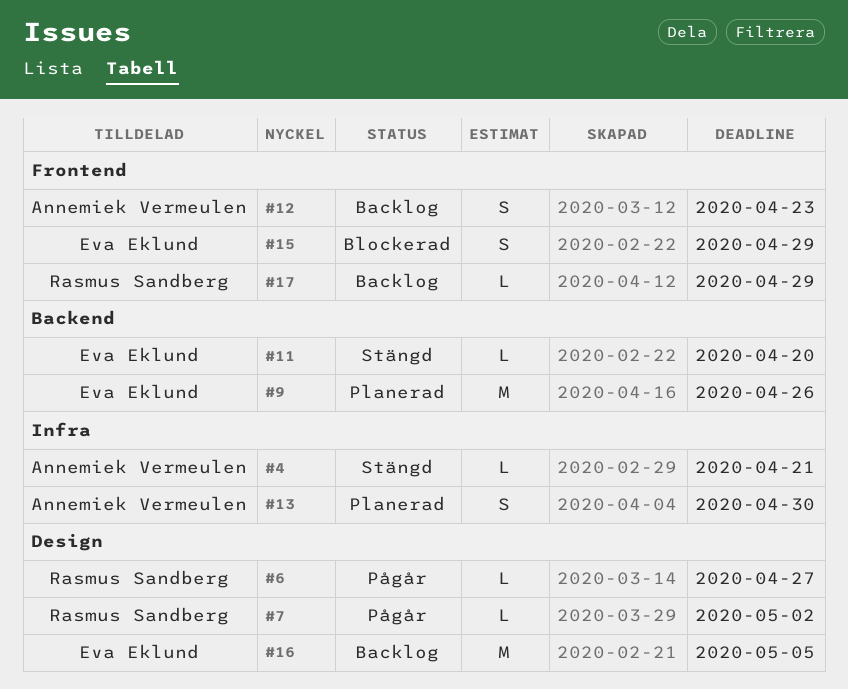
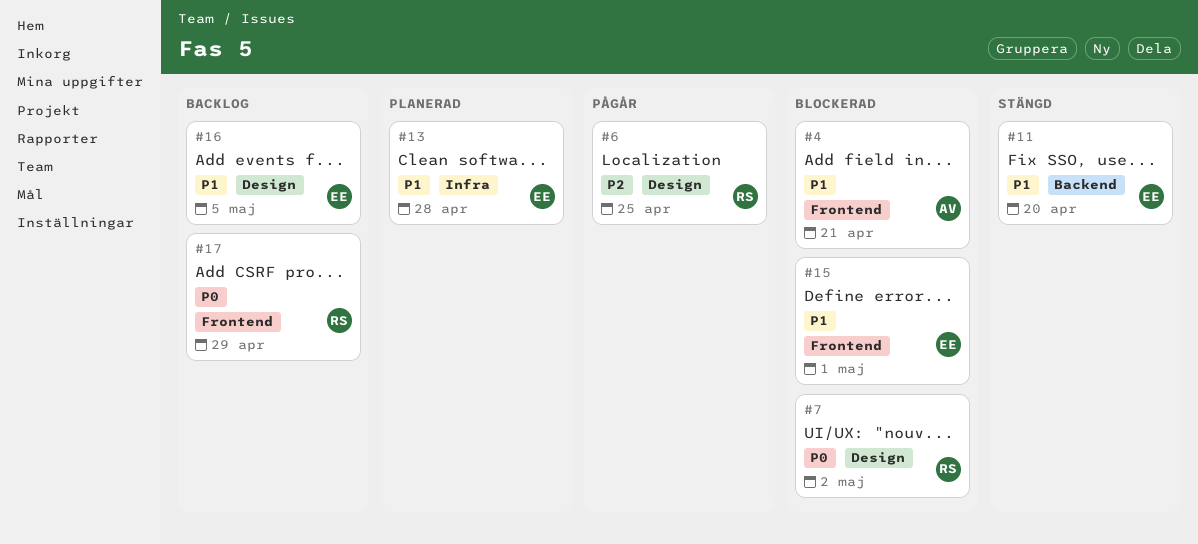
#4, status: Stängd -> Blockerad
#4, label: Infra -> Frontend
#6, due: Apr 27 -> Apr 25
#7, status: Pågår -> Blockerad
#9: present -> none
#12: present -> none
#13, owner: Annemiek Vermeulen -> Eva Eklund
#13, due: Apr 30 -> Apr 28
#15, due: Apr 29 -> May 1

